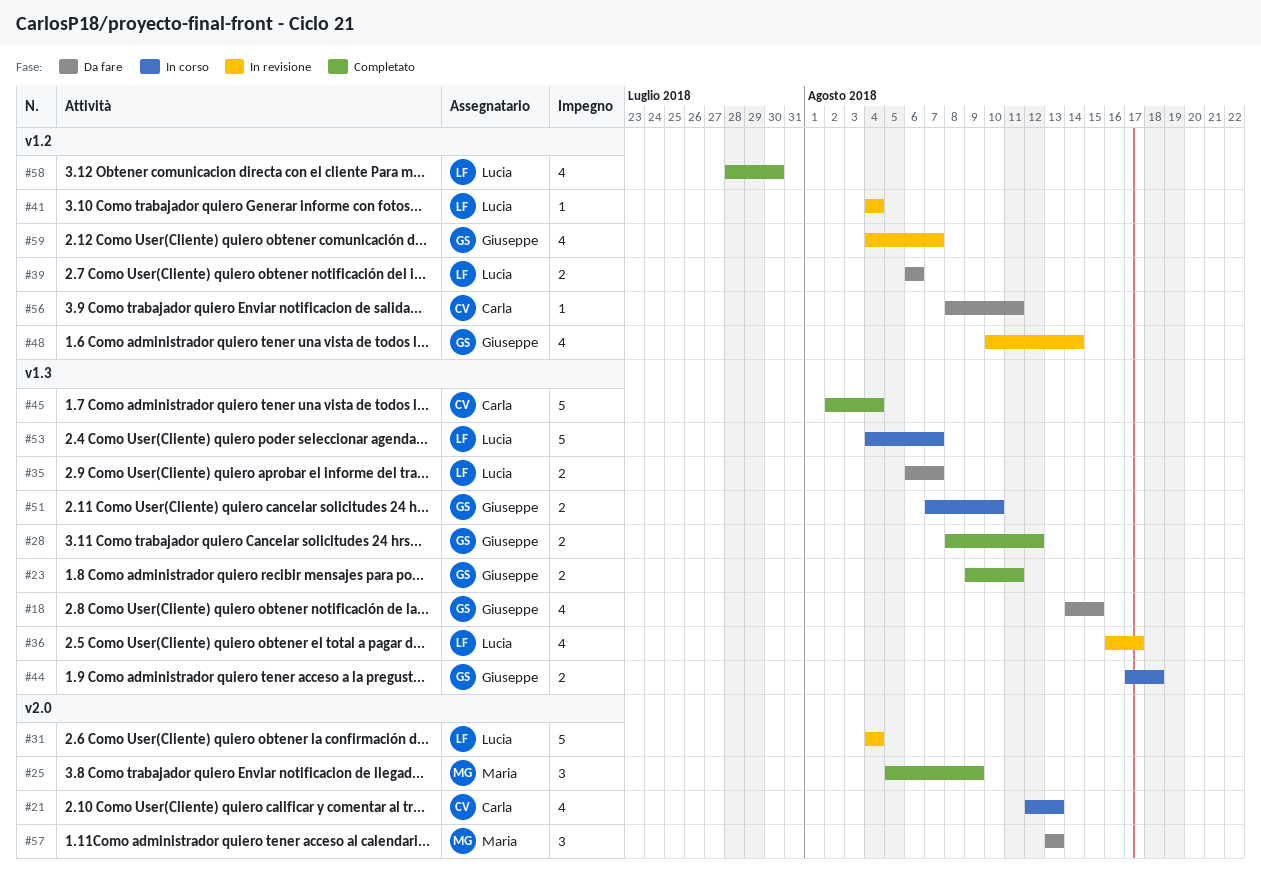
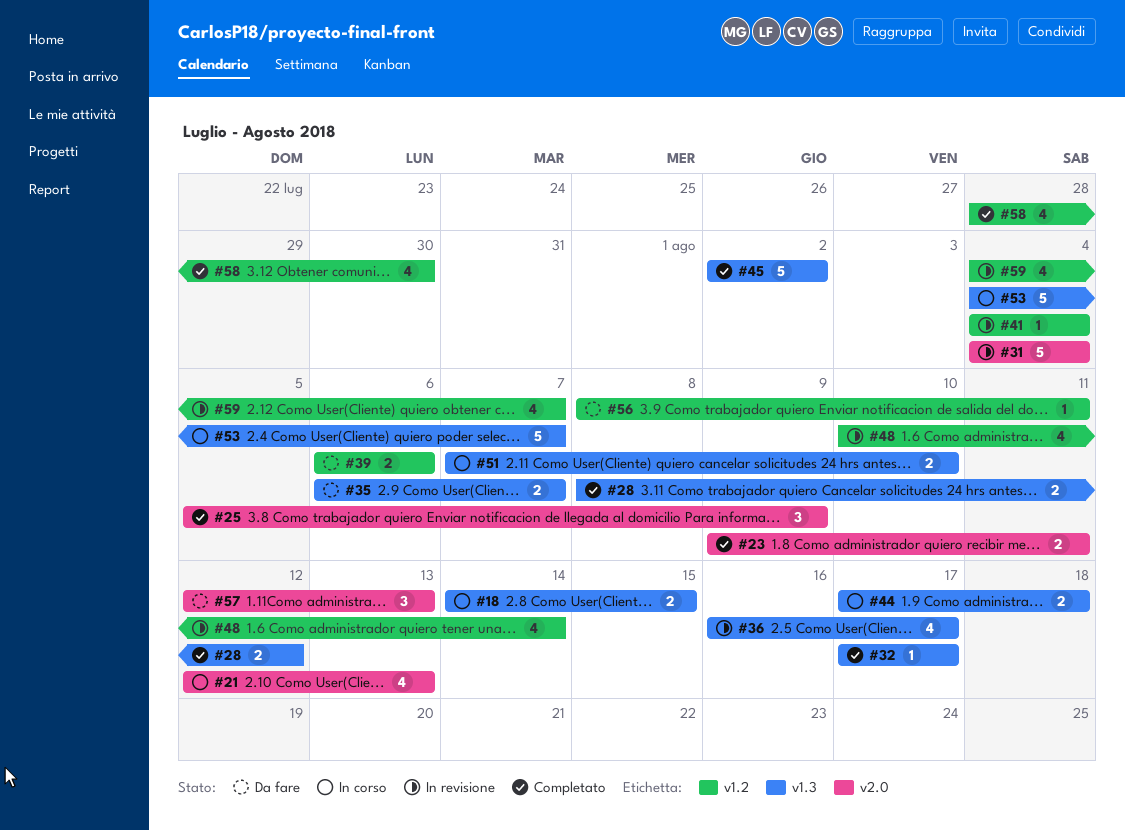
#18, status: Da fare -> In corso
#18, estimate: 4 -> 2
#23, label: v1.3 -> v2.0
#32: none -> present
#45, due: Aug 4 -> Aug 2
#57, start: Aug 13 -> Aug 12

